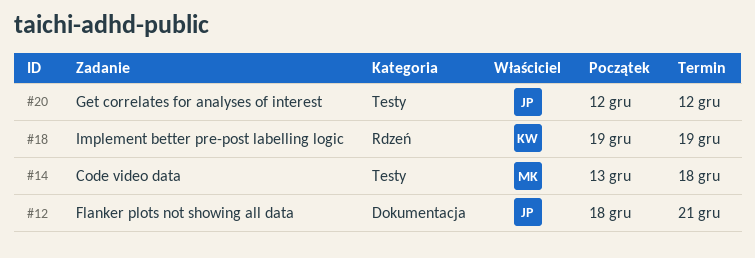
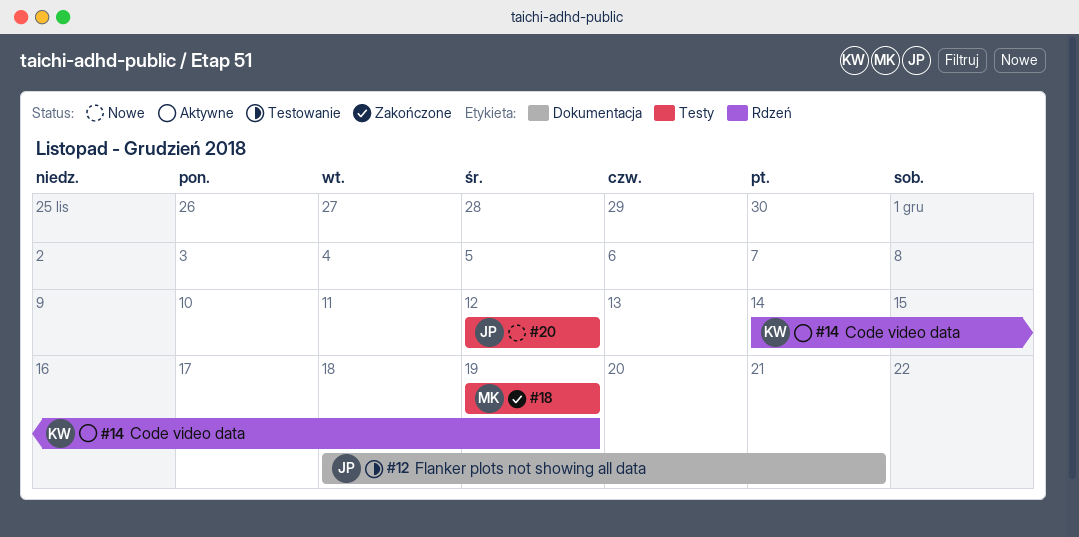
#14, owner: MK -> KW
#14, label: Testy -> Rdzeń
#14, start: Dec 13 -> Dec 14
#14, due: Dec 18 -> Dec 19
#18, owner: KW -> MK
#18, label: Rdzeń -> Testy

